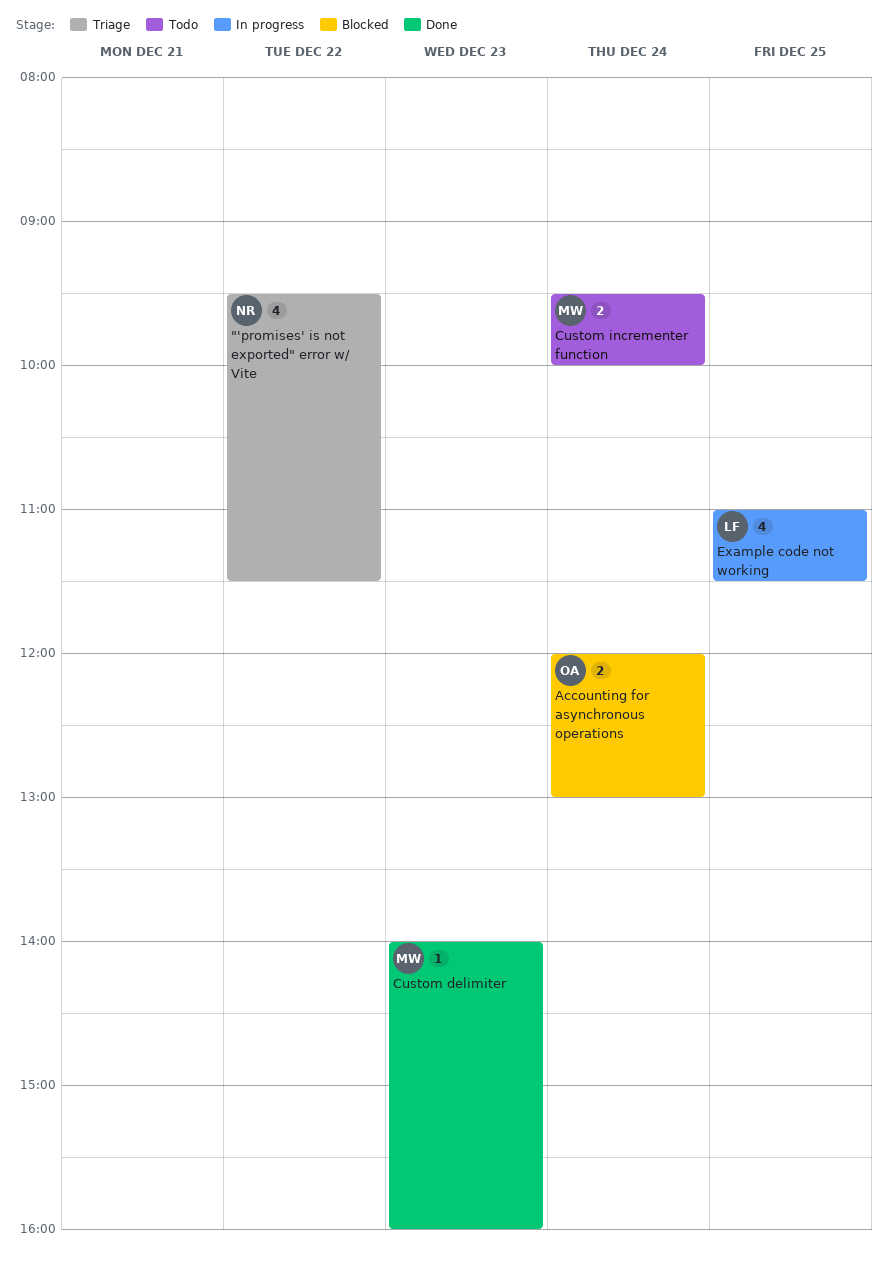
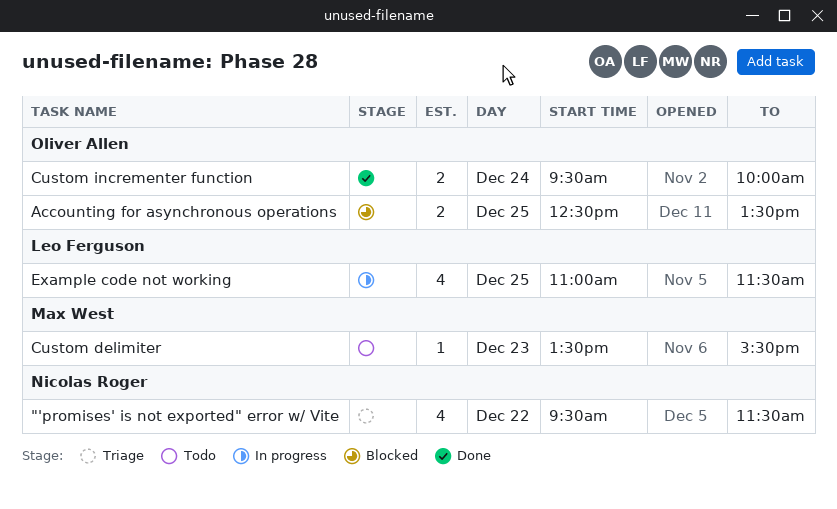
Accounting for asynchronous operations, day: Dec 24 -> Dec 25
Accounting for asynchronous operations, begins: 12:00 -> 12:30
Accounting for asynchronous operations, ends: 13:00 -> 13:30
Custom delimiter, status: Done -> Todo
Custom delimiter, begins: 14:00 -> 13:30
Custom delimiter, ends: 16:00 -> 15:30
Custom incrementer function, status: Todo -> Done
Custom incrementer function, owner: Max West -> Oliver Allen

